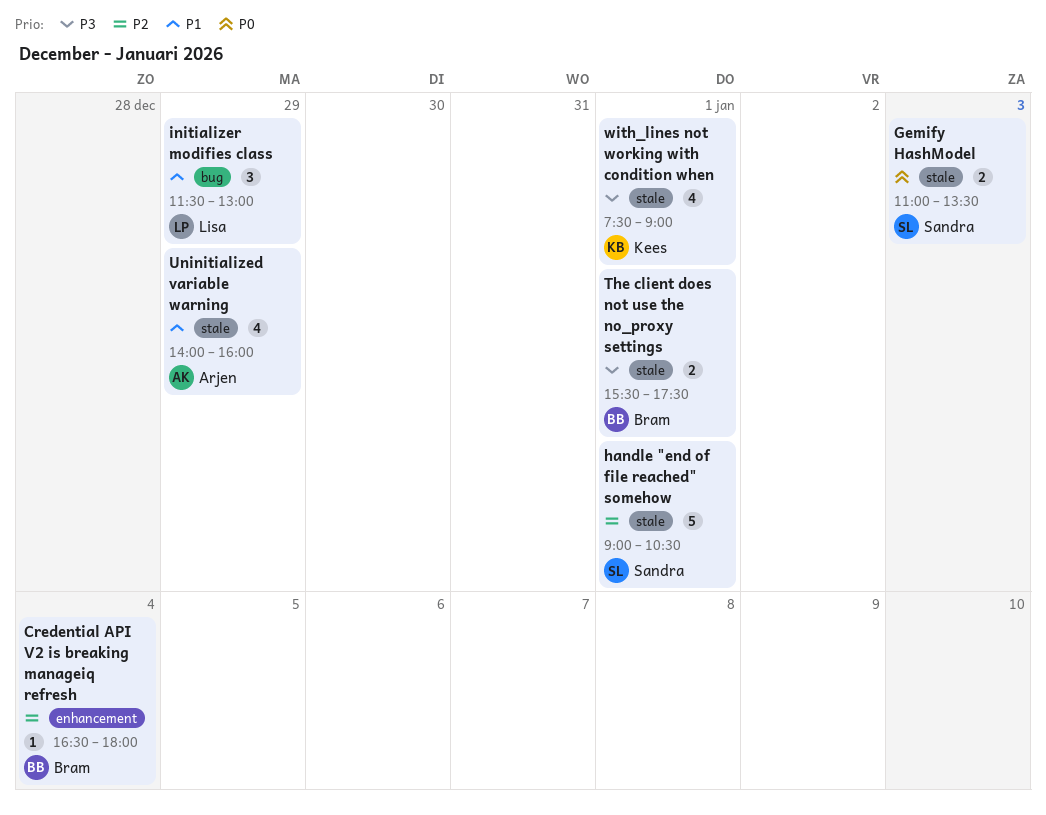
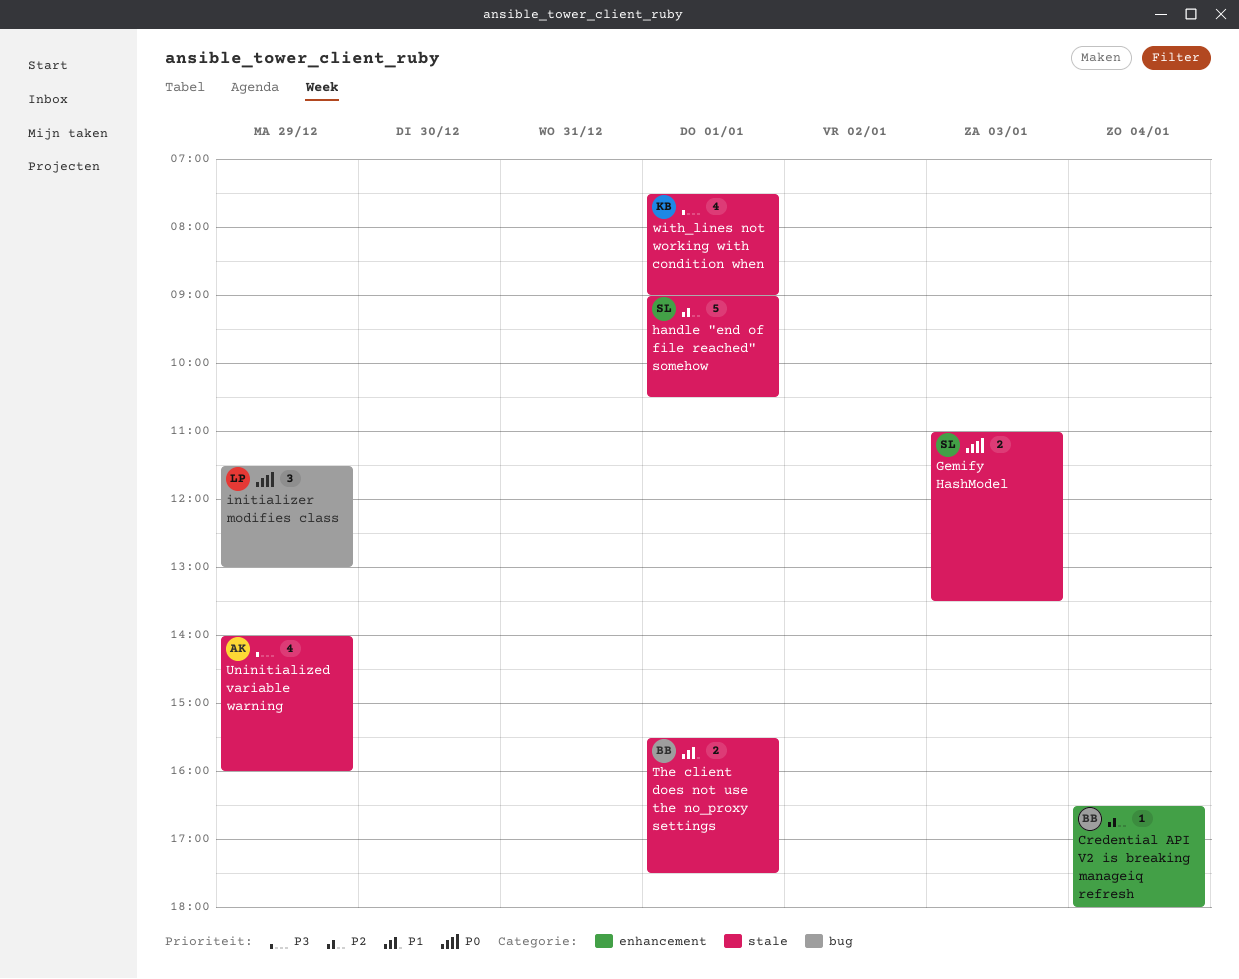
initializer modifies class, priority: P1 -> P0
The client does not use the no_proxy settings, priority: P3 -> P1
Uninitialized variable warning, priority: P1 -> P3

